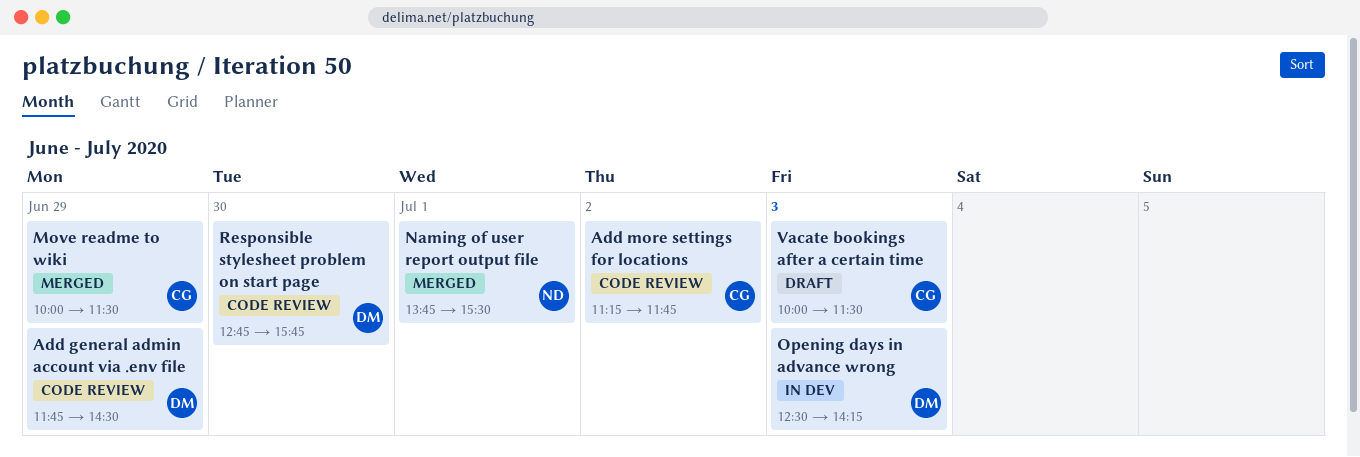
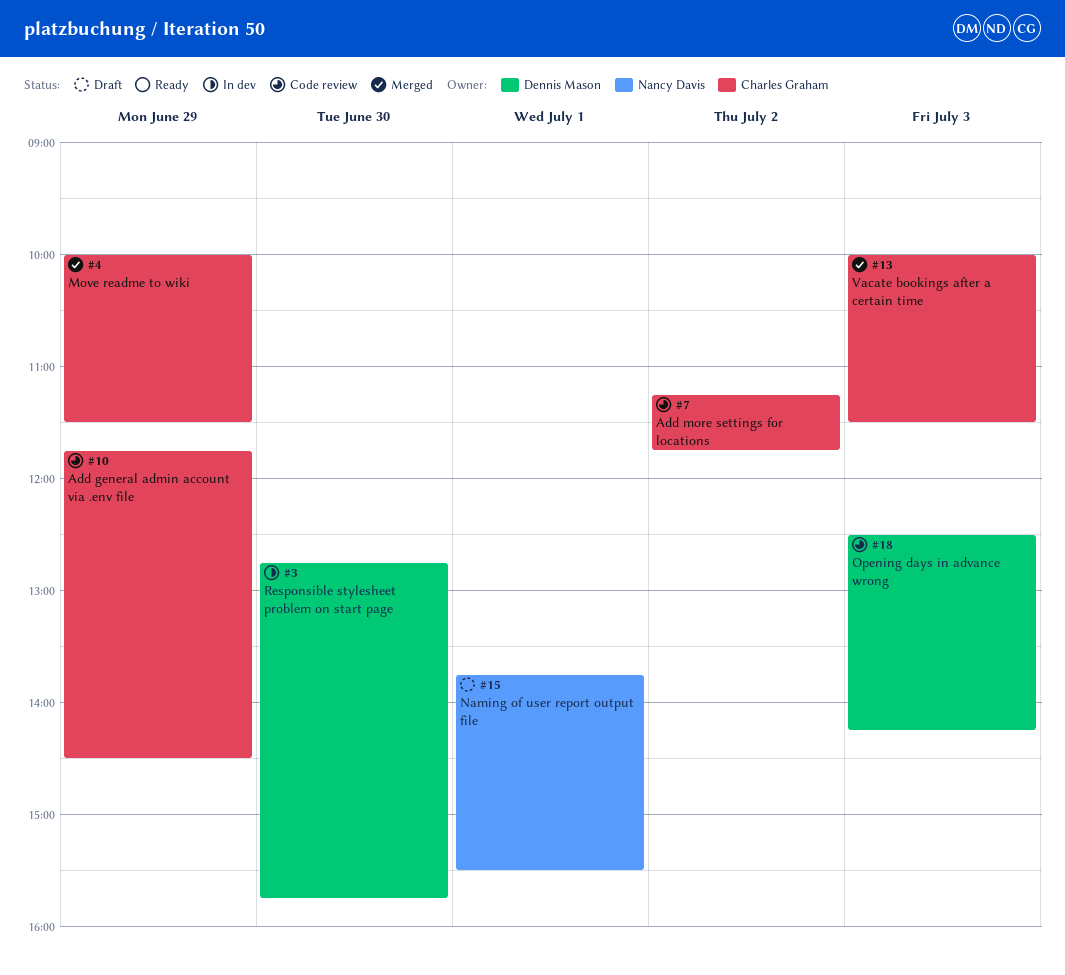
Add general admin account via .env file, owner: Dennis Mason -> Charles Graham
Naming of user report output file, status: Merged -> Draft
Opening days in advance wrong, status: In dev -> Code review
Responsible stylesheet problem on start page, status: Code review -> In dev
Vacate bookings after a certain time, status: Draft -> Merged

